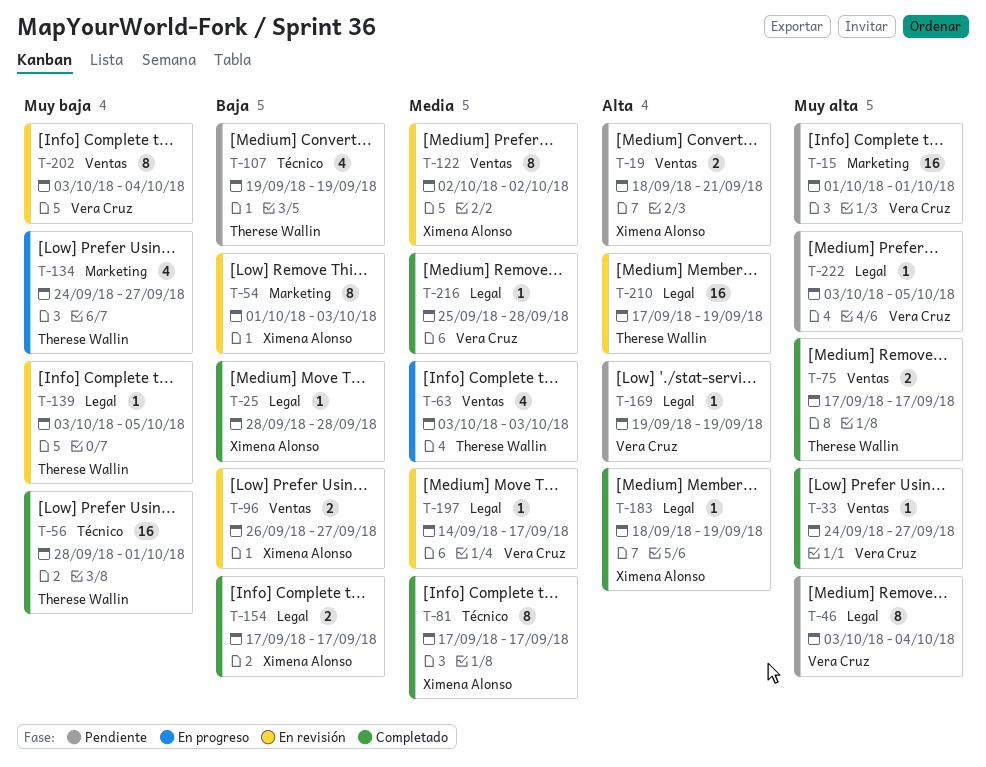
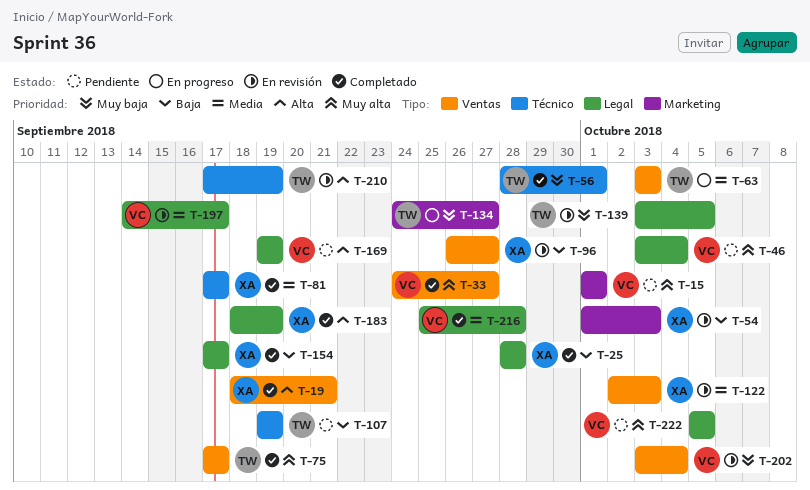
T-19, status: Pendiente -> Completado
T-122, due: Oct 2 -> Oct 3
T-210, label: Legal -> Técnico
T-222, start: Oct 3 -> Oct 5

